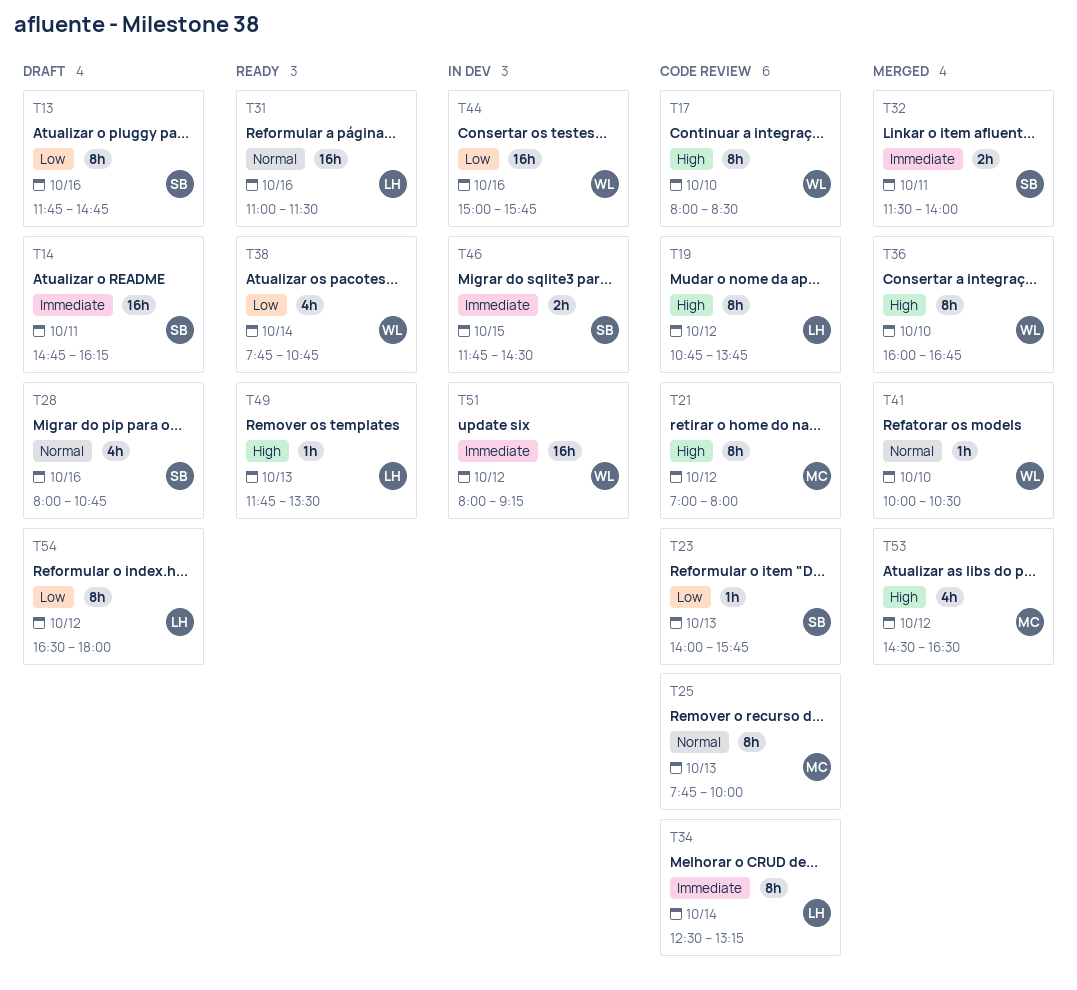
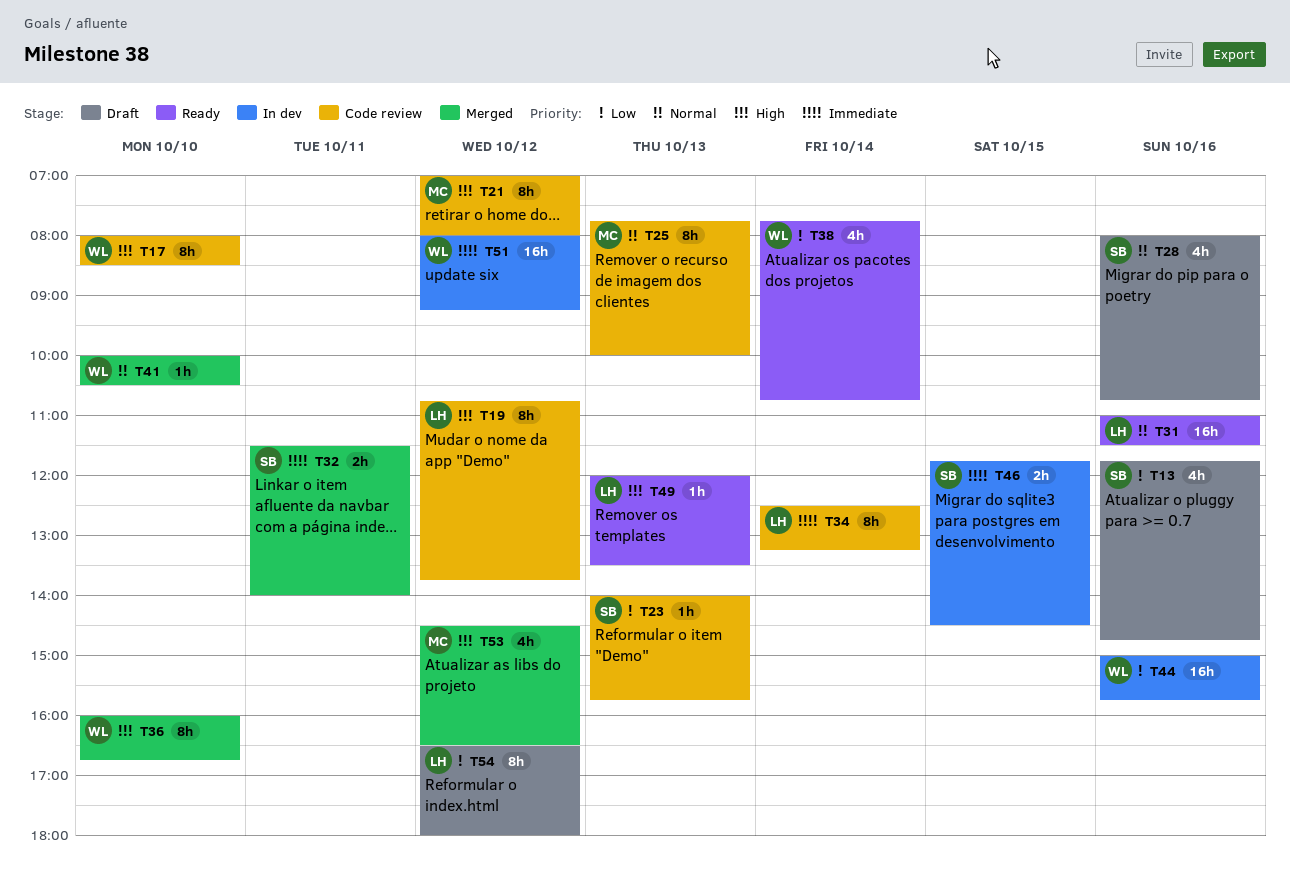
T13, estimate: 8h -> 4h
T14: present -> none
T49, begins: 11:45 -> 12:00

